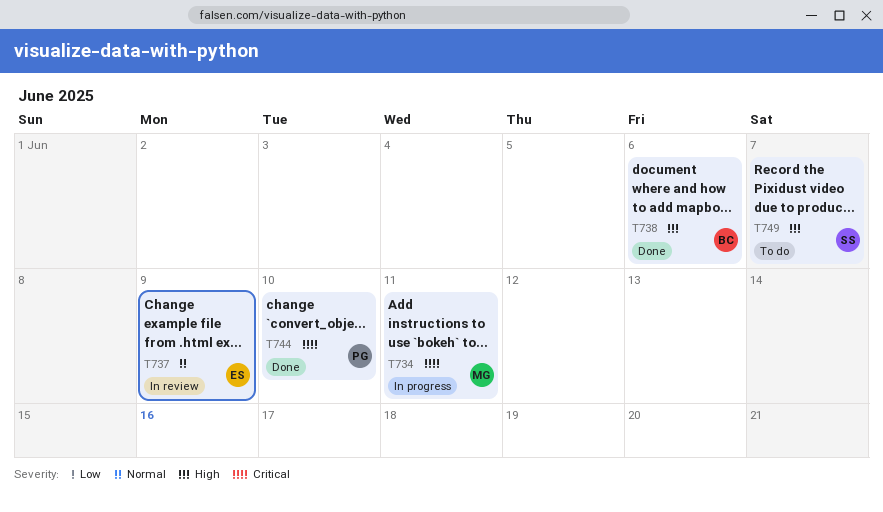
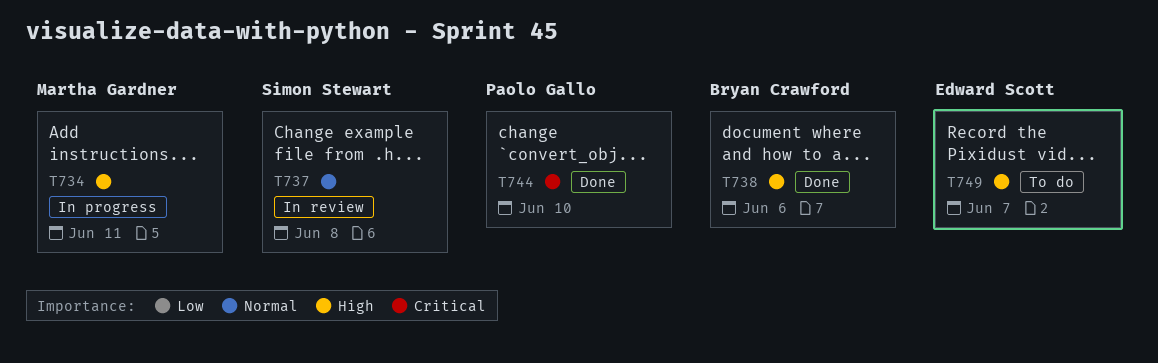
T734, priority: Critical -> High
T737, owner: Edward Scott -> Simon Stewart
T737, due: Jun 9 -> Jun 8
T749, owner: Simon Stewart -> Edward Scott

